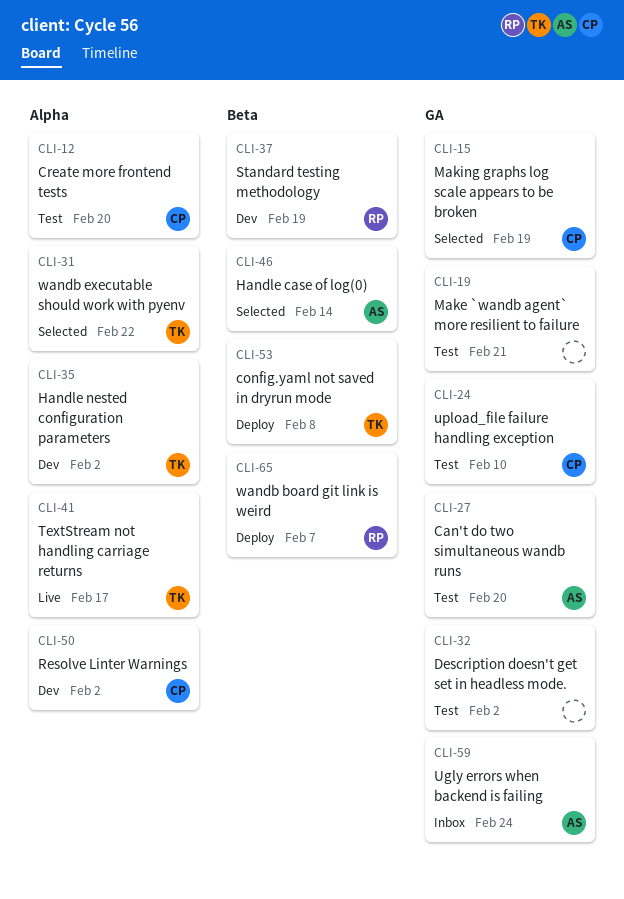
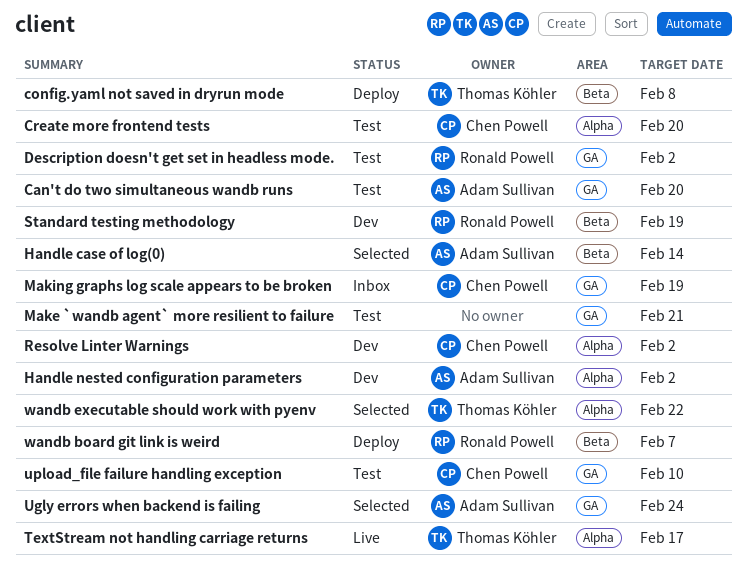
Description doesn't get set in headless mode., owner: none -> Ronald Powell
Handle nested configuration parameters, owner: Thomas Köhler -> Adam Sullivan
Making graphs log scale appears to be broken, status: Selected -> Inbox
Ugly errors when backend is failing, status: Inbox -> Selected

